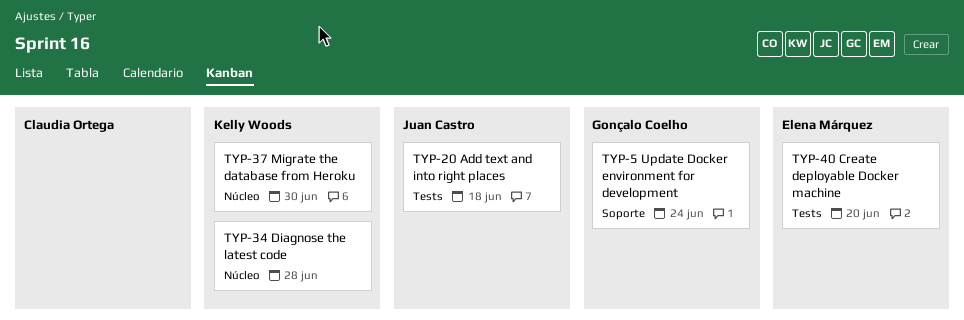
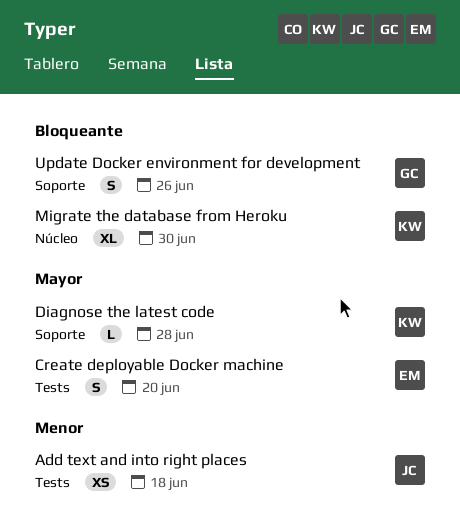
Diagnose the latest code, label: Núcleo -> Soporte
Update Docker environment for development, due: Jun 24 -> Jun 26

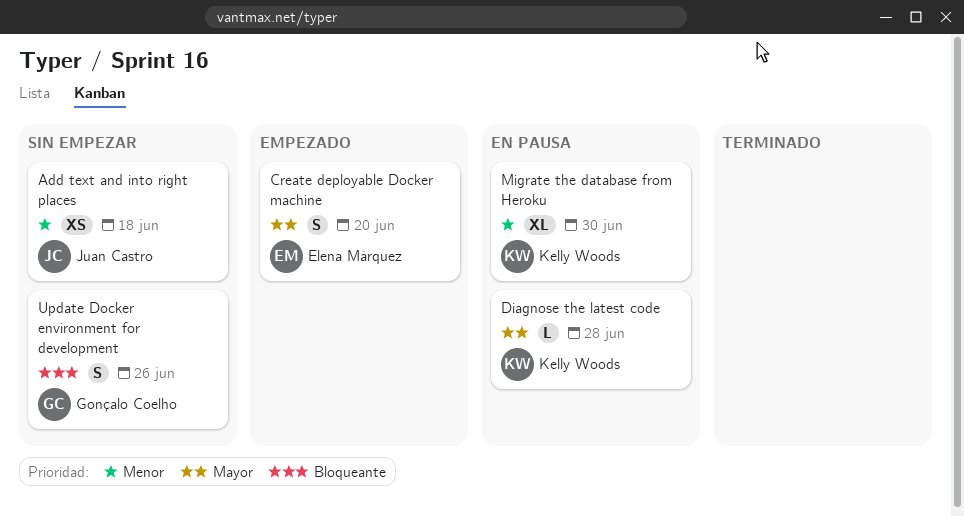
Migrate the database from Heroku, priority: Bloqueante -> Menor

